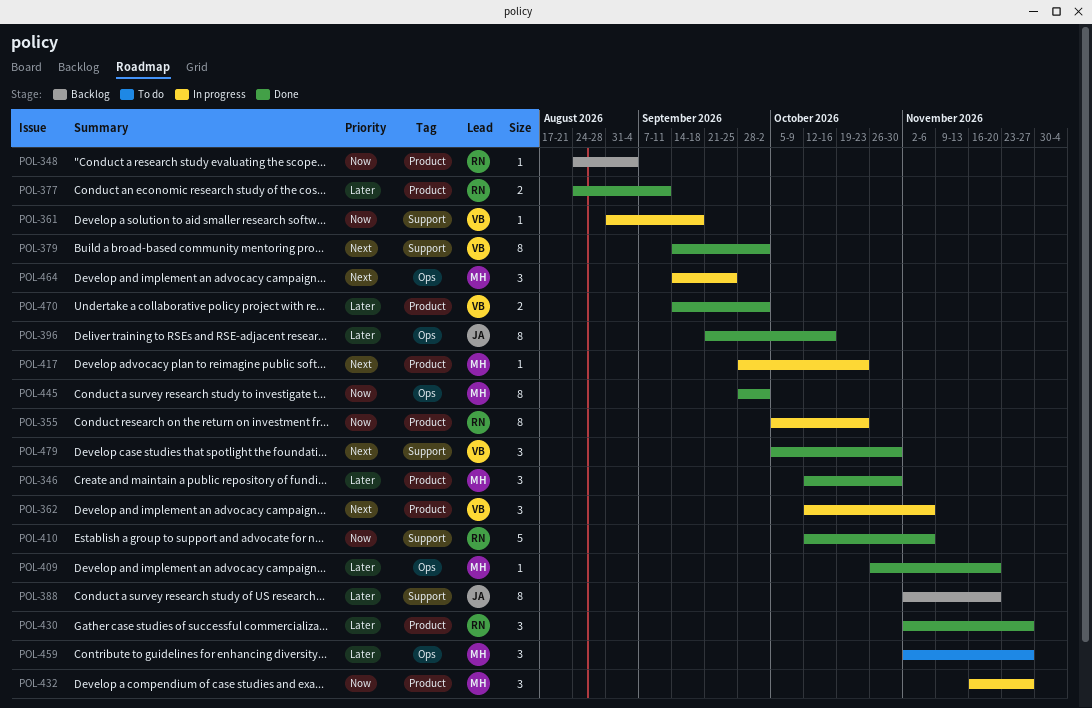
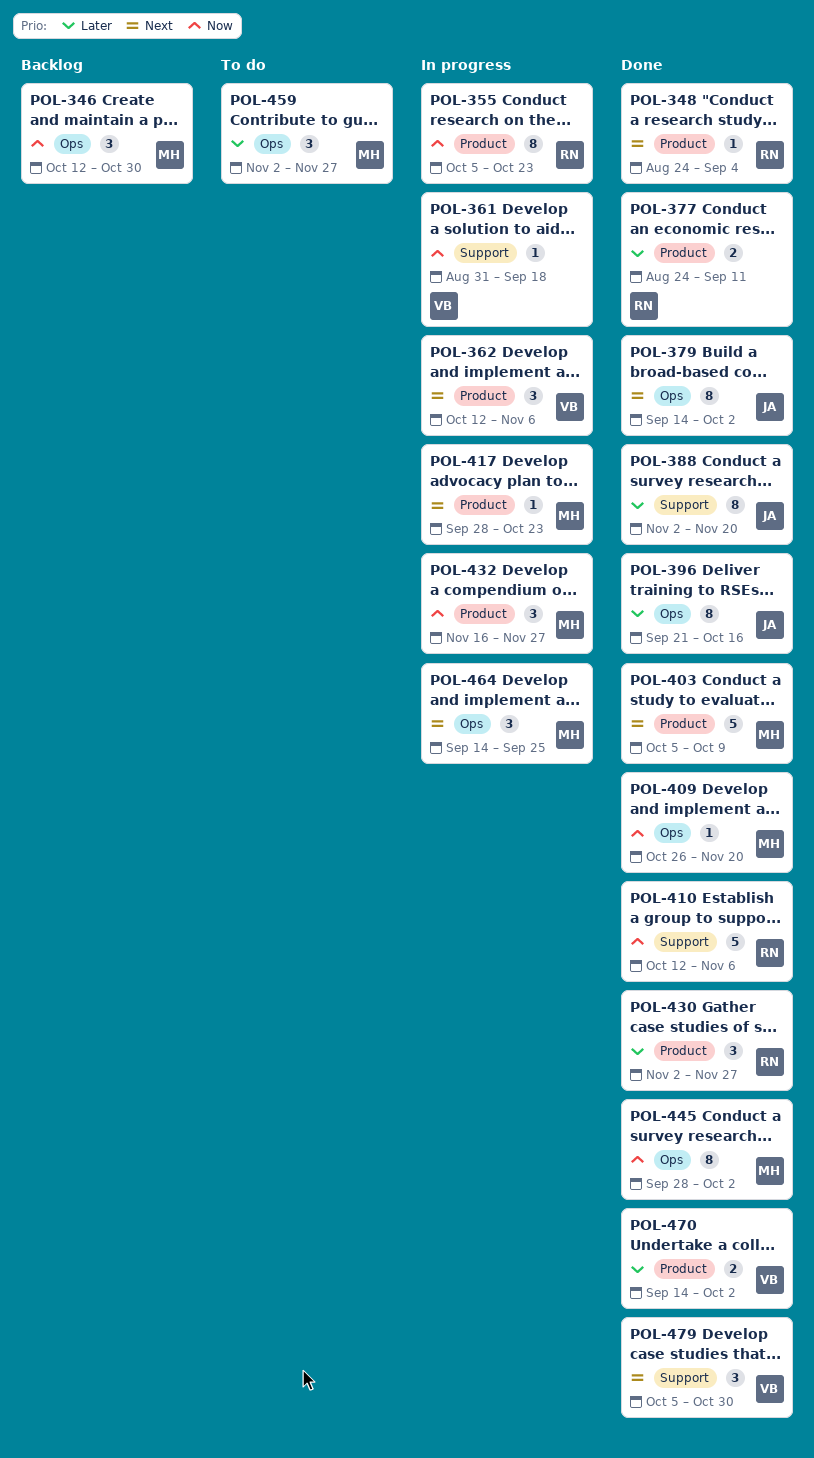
POL-346, status: Done -> Backlog
POL-346, priority: Later -> Now
POL-346, label: Product -> Ops
POL-348, status: Backlog -> Done
POL-348, priority: Now -> Next
POL-379, owner: VB -> JA
POL-379, label: Support -> Ops
POL-388, status: Backlog -> Done
POL-403: none -> present
POL-409, priority: Later -> Now

